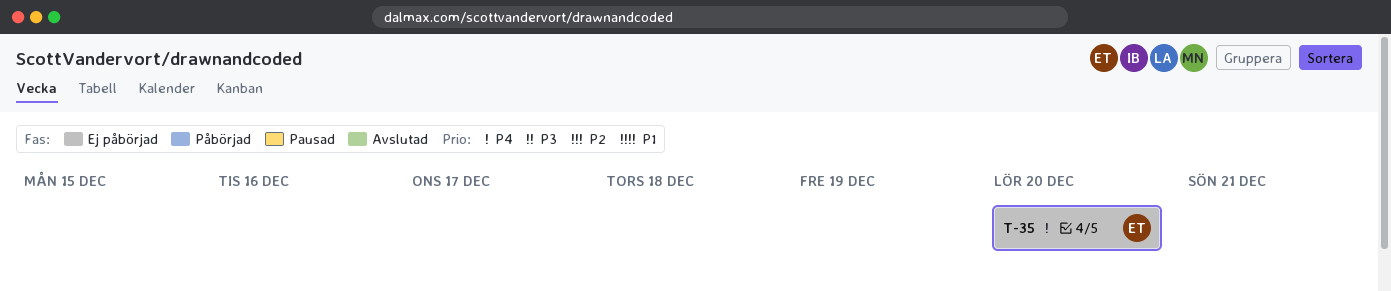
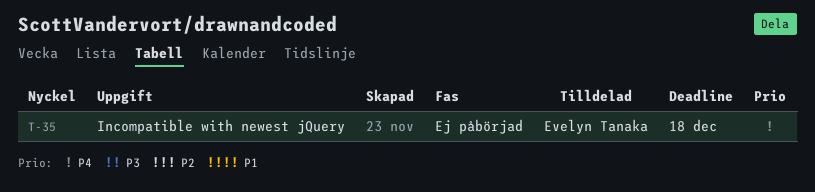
T-35, due: Dec 20 -> Dec 18

